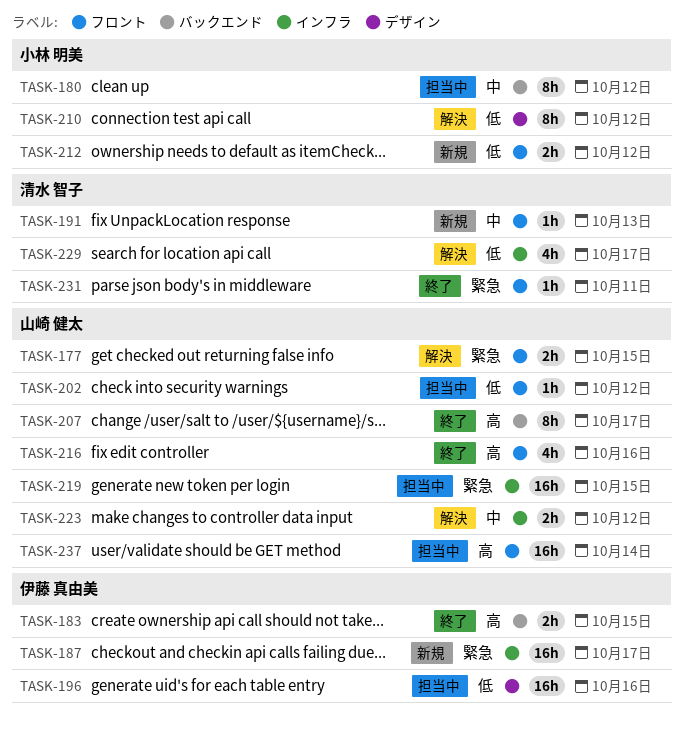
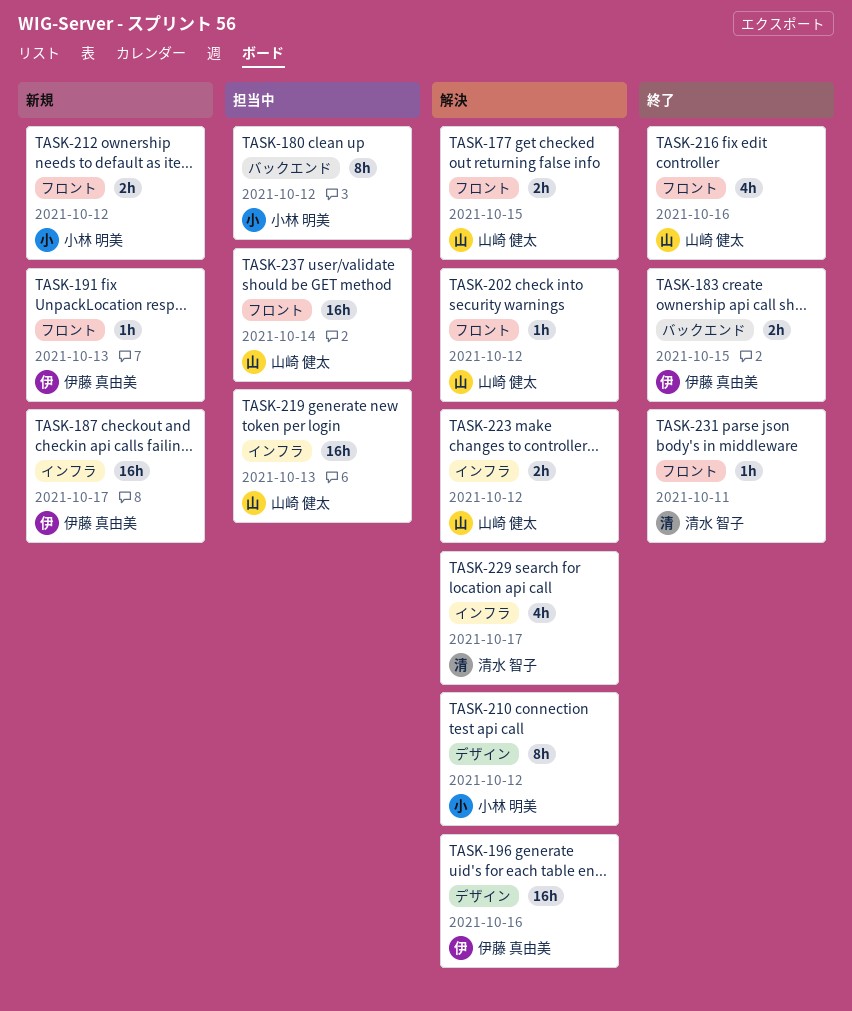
TASK-191, owner: 清水 智子 -> 伊藤 真由美
TASK-196, status: 担当中 -> 解決
TASK-202, status: 担当中 -> 解決
TASK-207: present -> none
TASK-219, due: Oct 15 -> Oct 13

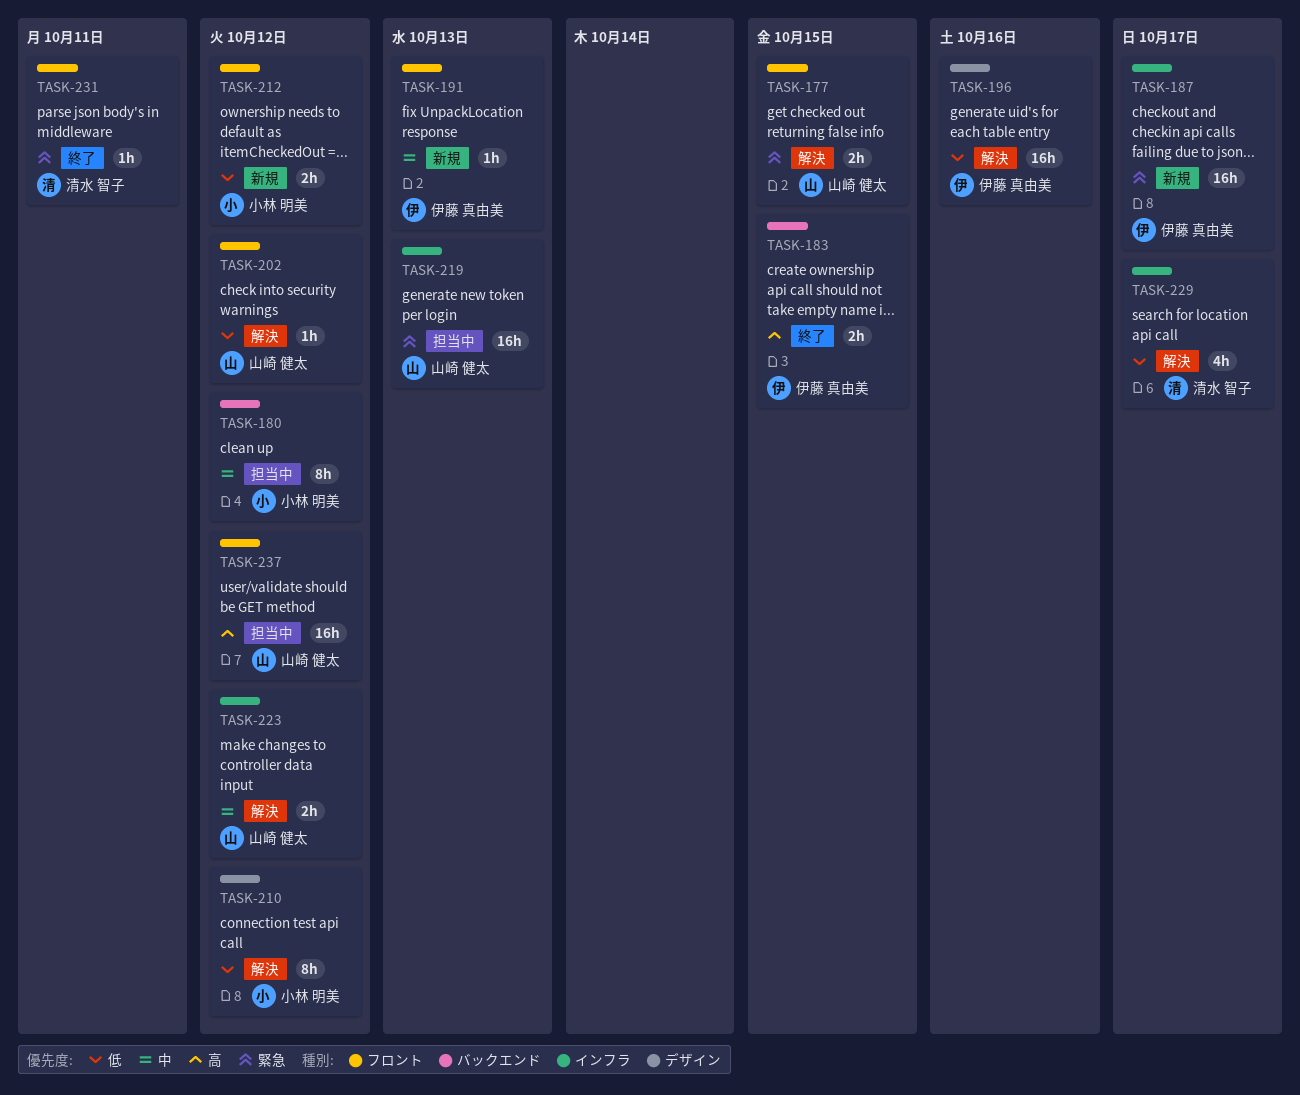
TASK-216: present -> none
TASK-237, due: Oct 14 -> Oct 12

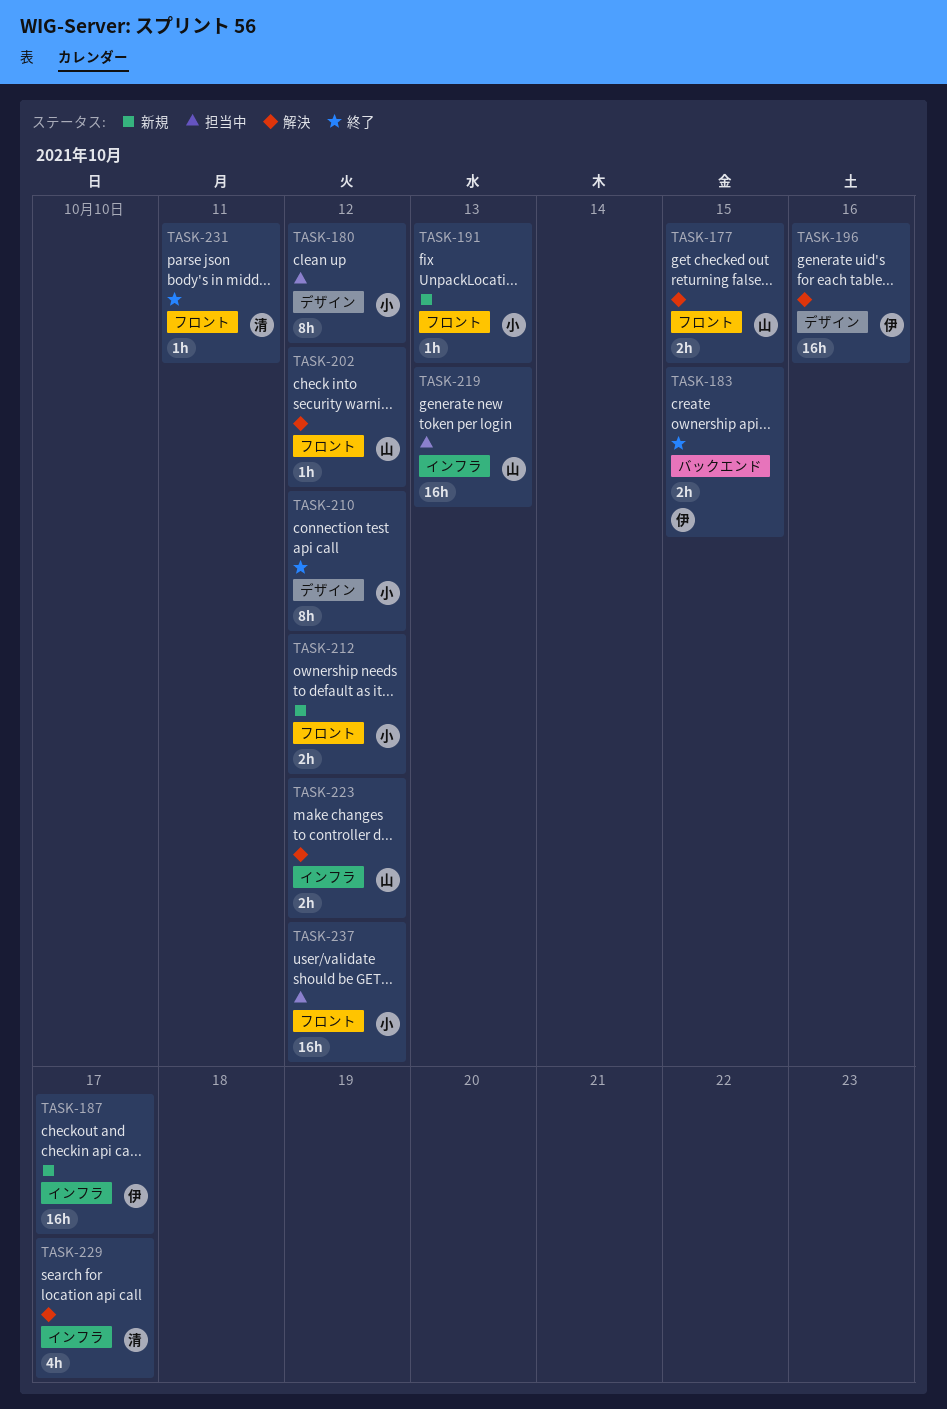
TASK-180, label: バックエンド -> デザイン
TASK-191, owner: 伊藤 真由美 -> 小林 明美
TASK-210, status: 解決 -> 終了
TASK-237, owner: 山崎 健太 -> 小林 明美

